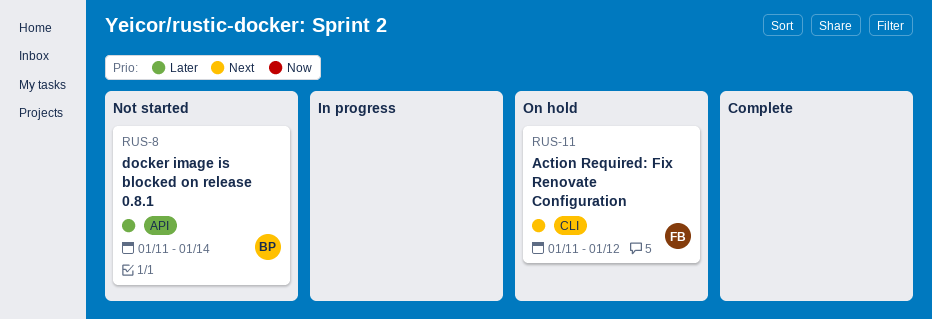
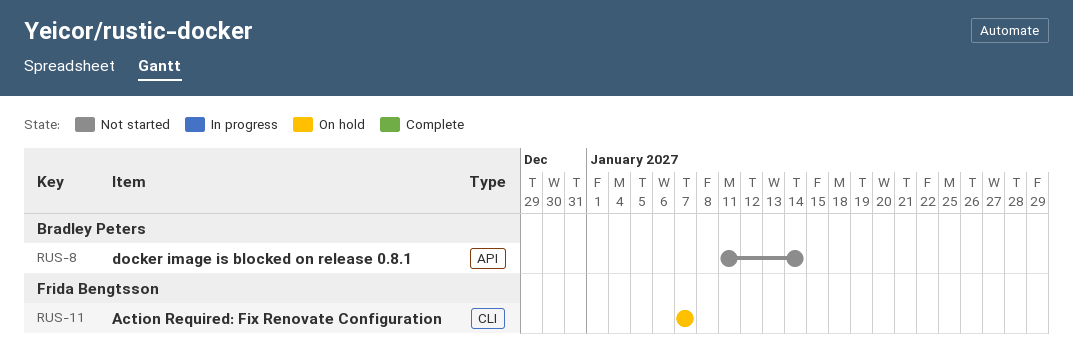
RUS-11, start: Jan 11 -> Jan 7
RUS-11, due: Jan 12 -> Jan 7

